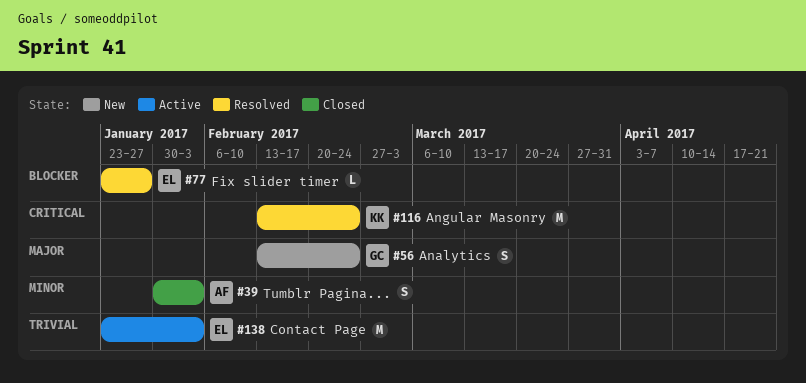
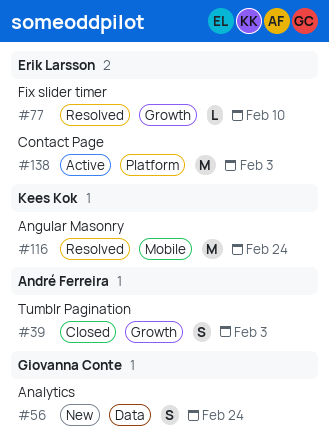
#77, due: Jan 27 -> Feb 10

